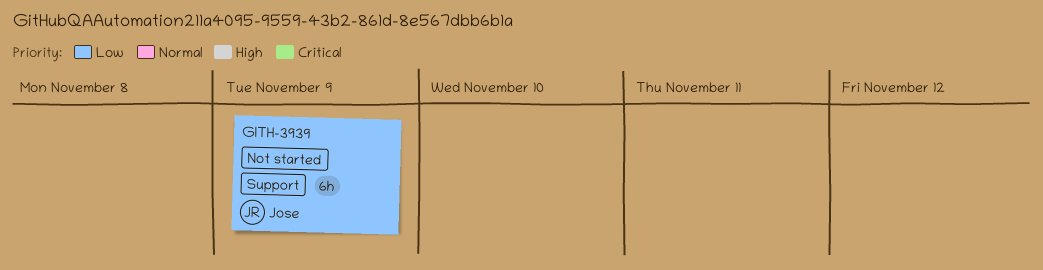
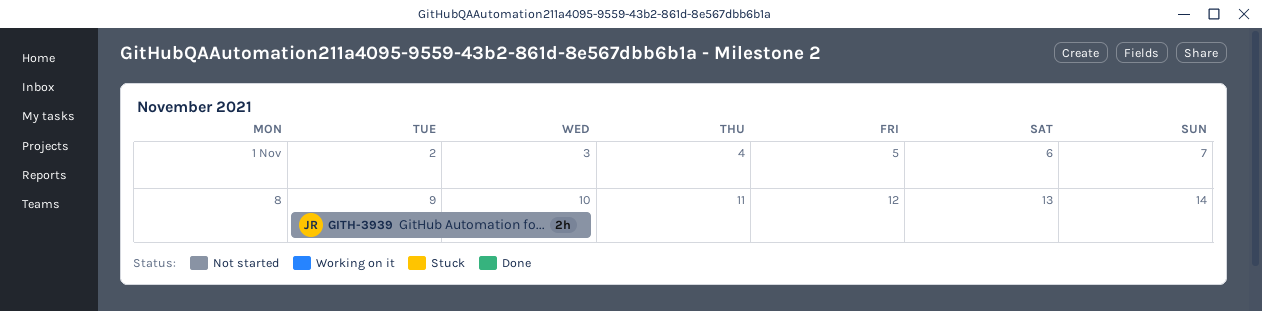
GITH-3939, estimate: 6h -> 2h
GITH-3939, due: Nov 9 -> Nov 10

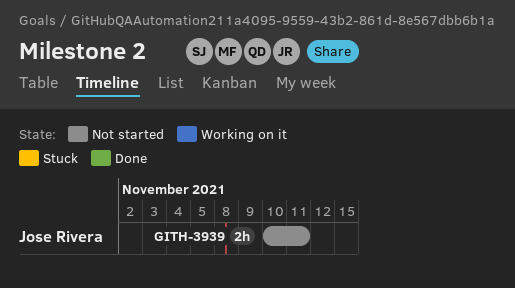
GITH-3939, start: Nov 9 -> Nov 10
GITH-3939, due: Nov 10 -> Nov 11

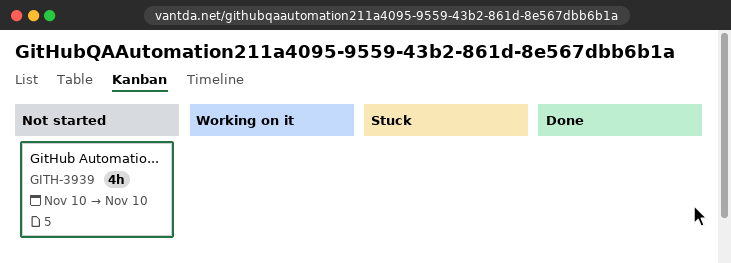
GITH-3939, estimate: 2h -> 4h
GITH-3939, due: Nov 11 -> Nov 10

